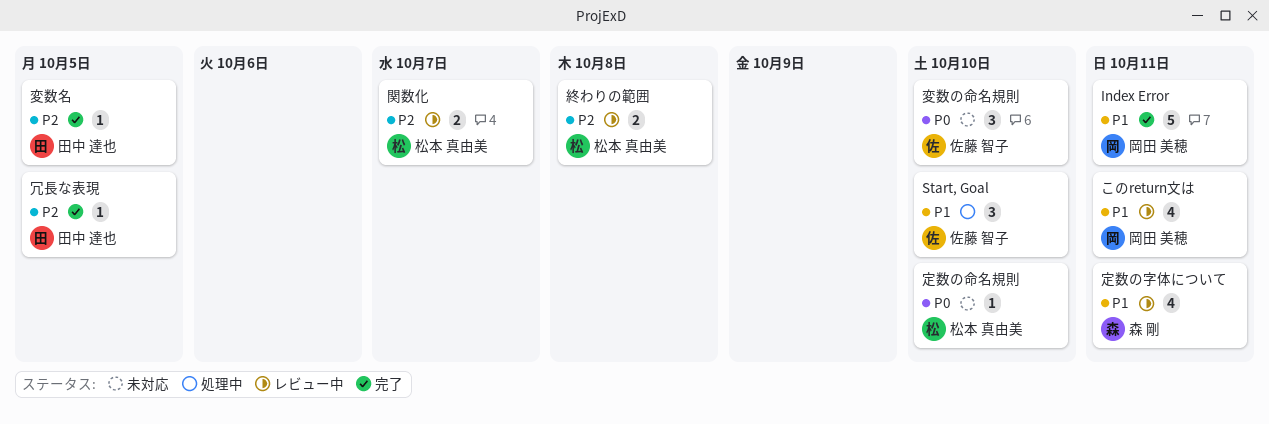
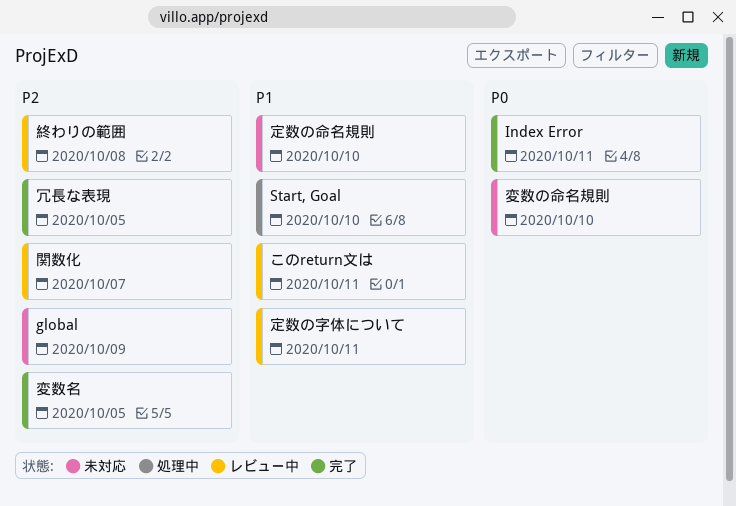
global: none -> present
Index Error, priority: P1 -> P0
定数の命名規則, priority: P0 -> P1

